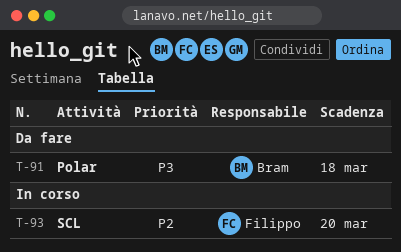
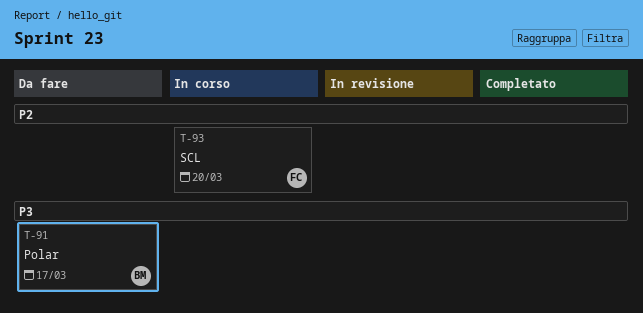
T-91, due: Mar 18 -> Mar 17

